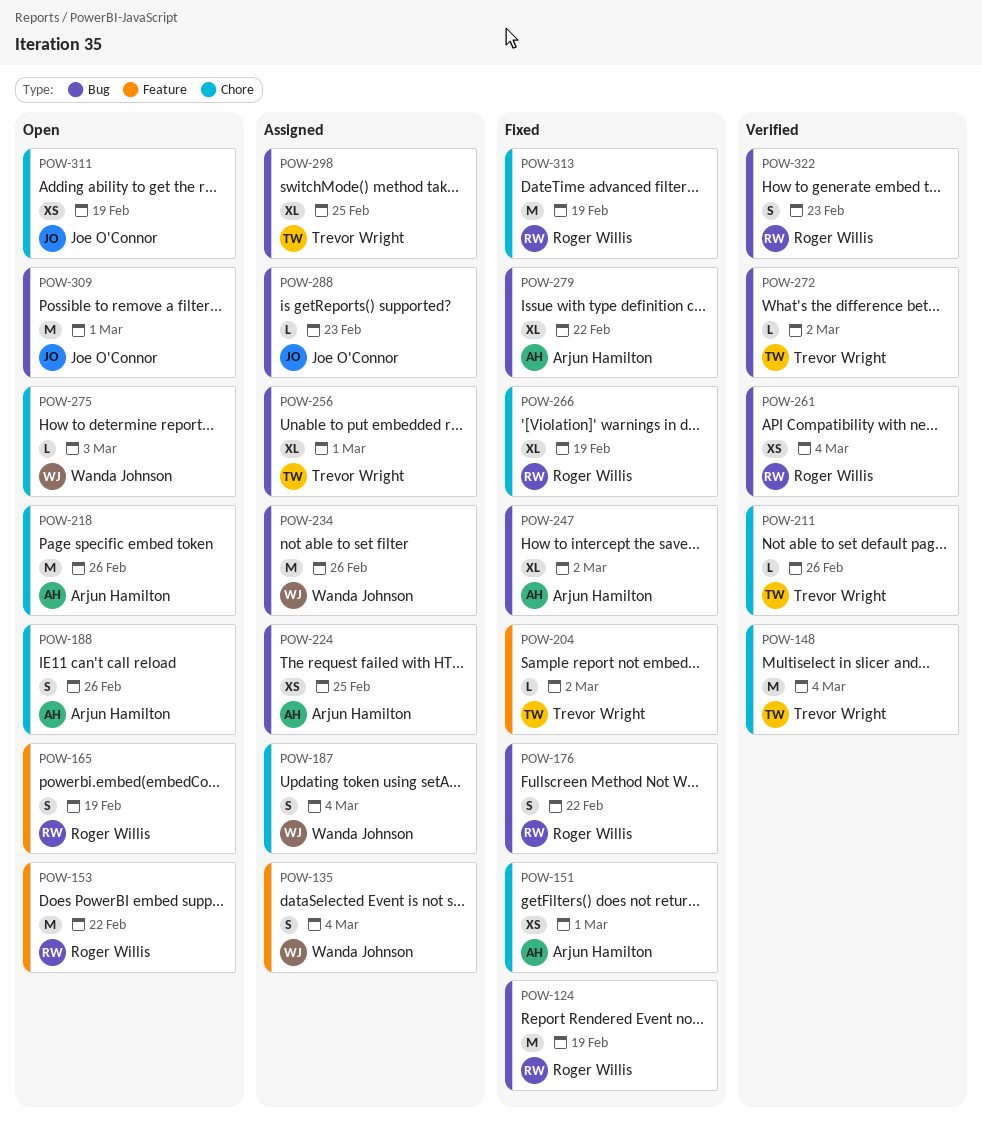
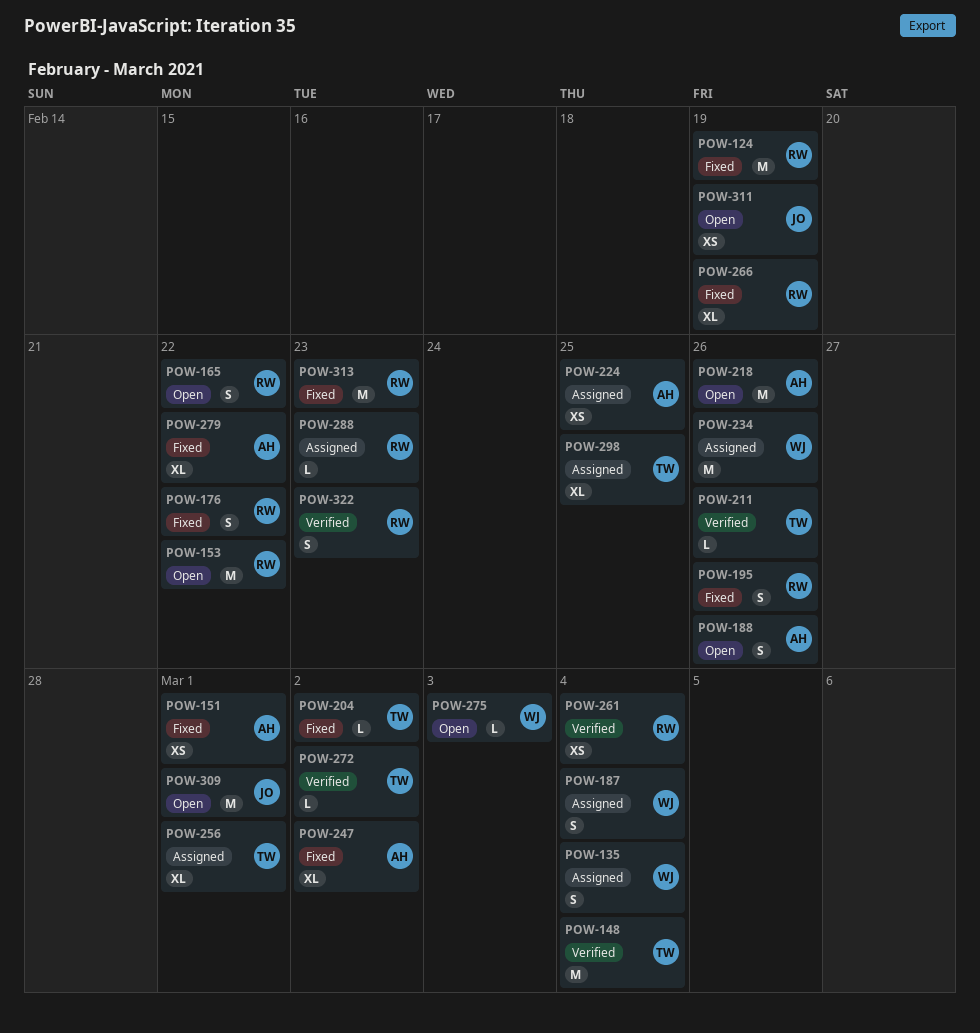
POW-165, due: Feb 19 -> Feb 22
POW-195: none -> present
POW-288, owner: Joe O'Connor -> Roger Willis
POW-313, due: Feb 19 -> Feb 23

